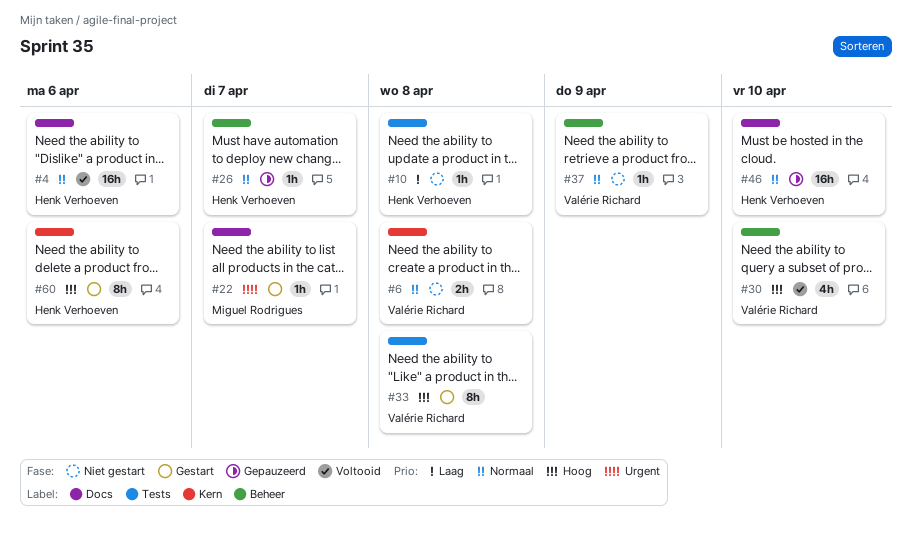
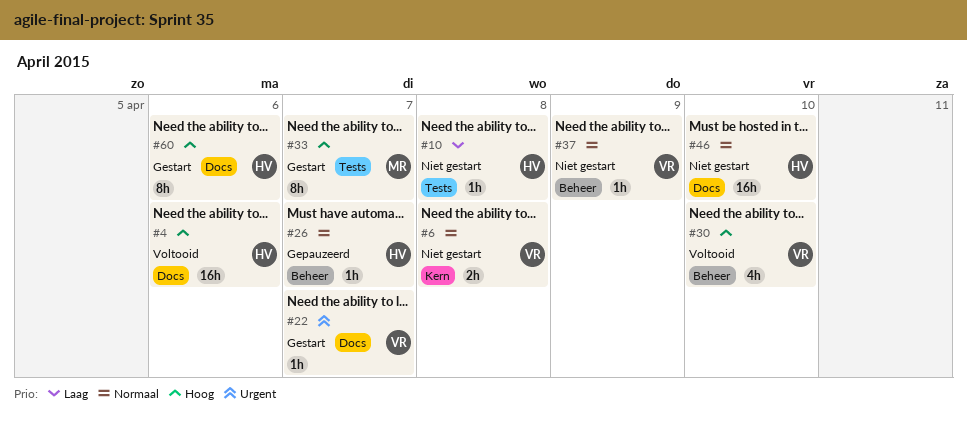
#4, priority: Normaal -> Hoog
#22, owner: Miguel Rodrigues -> Valérie Richard
#33, owner: Valérie Richard -> Miguel Rodrigues
#33, due: Apr 8 -> Apr 7
#46, status: Gepauzeerd -> Niet gestart
#60, label: Kern -> Docs

